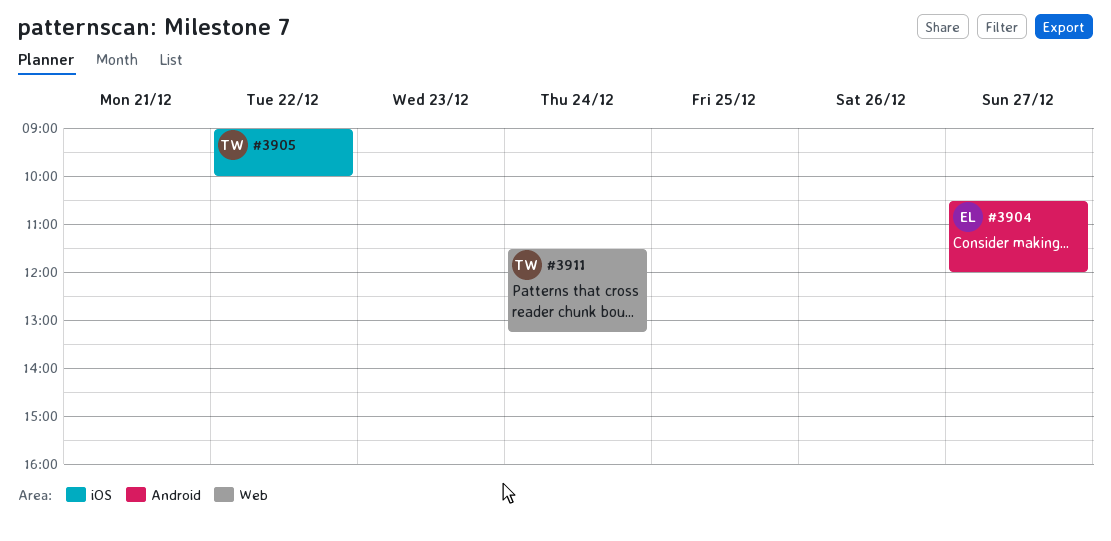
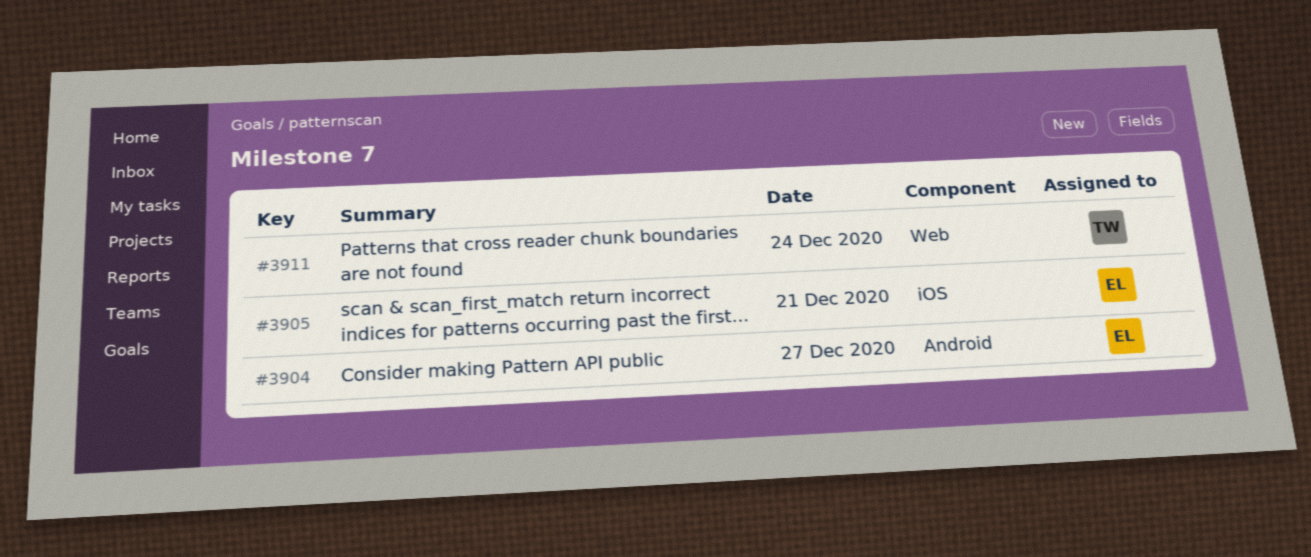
#3905, owner: TW -> EL
#3905, day: Dec 22 -> Dec 21

